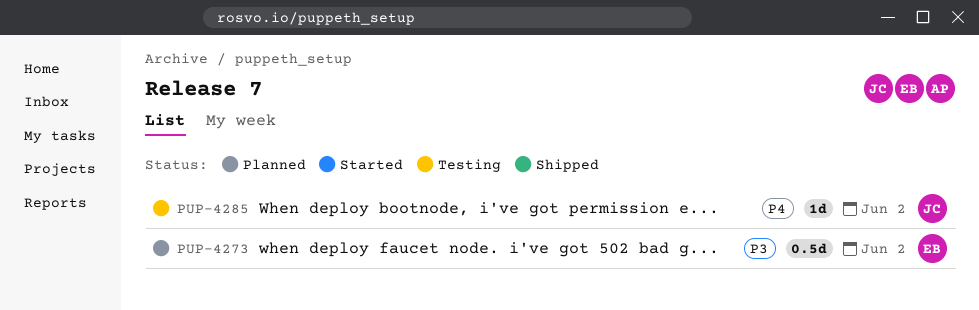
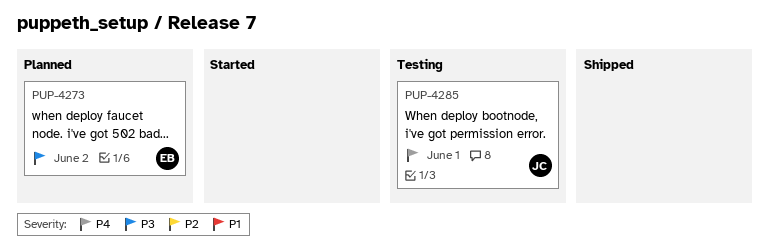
PUP-4285, due: Jun 2 -> Jun 1

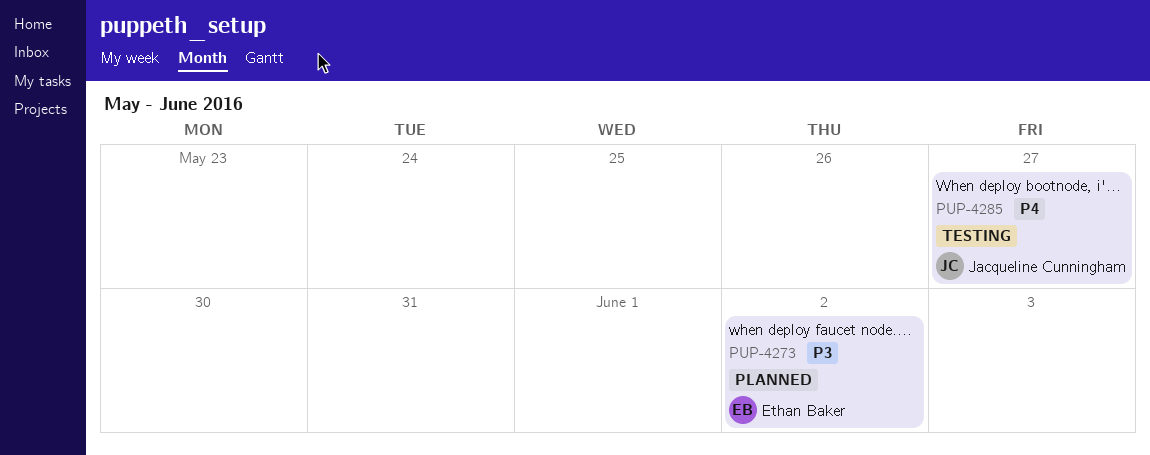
PUP-4285, due: Jun 1 -> May 27

